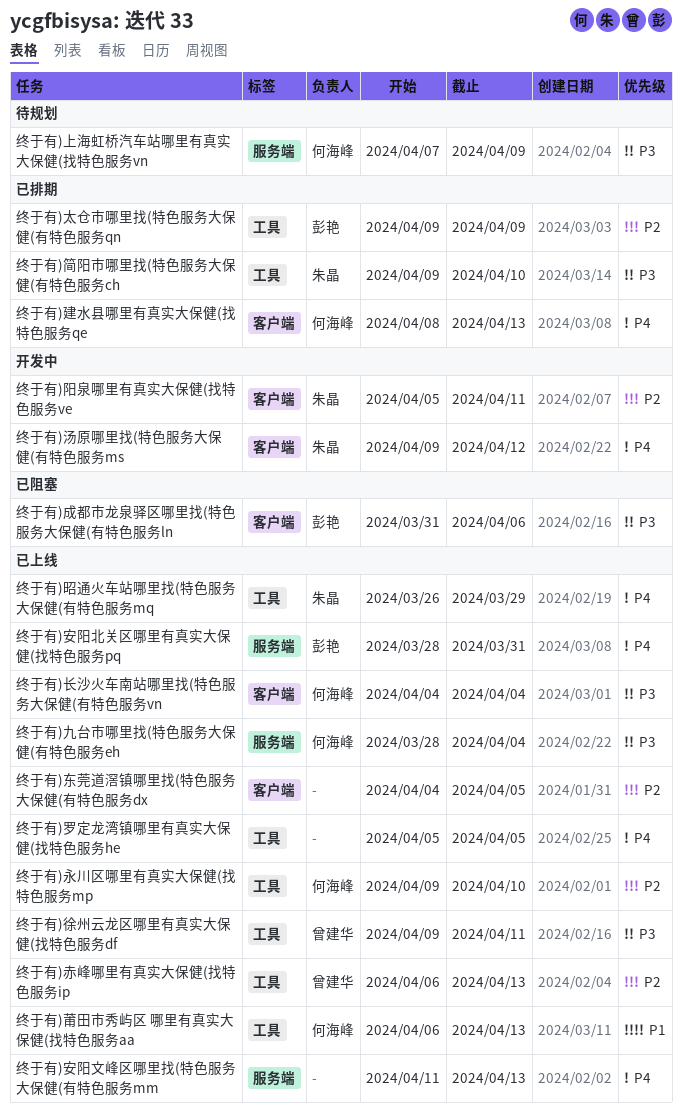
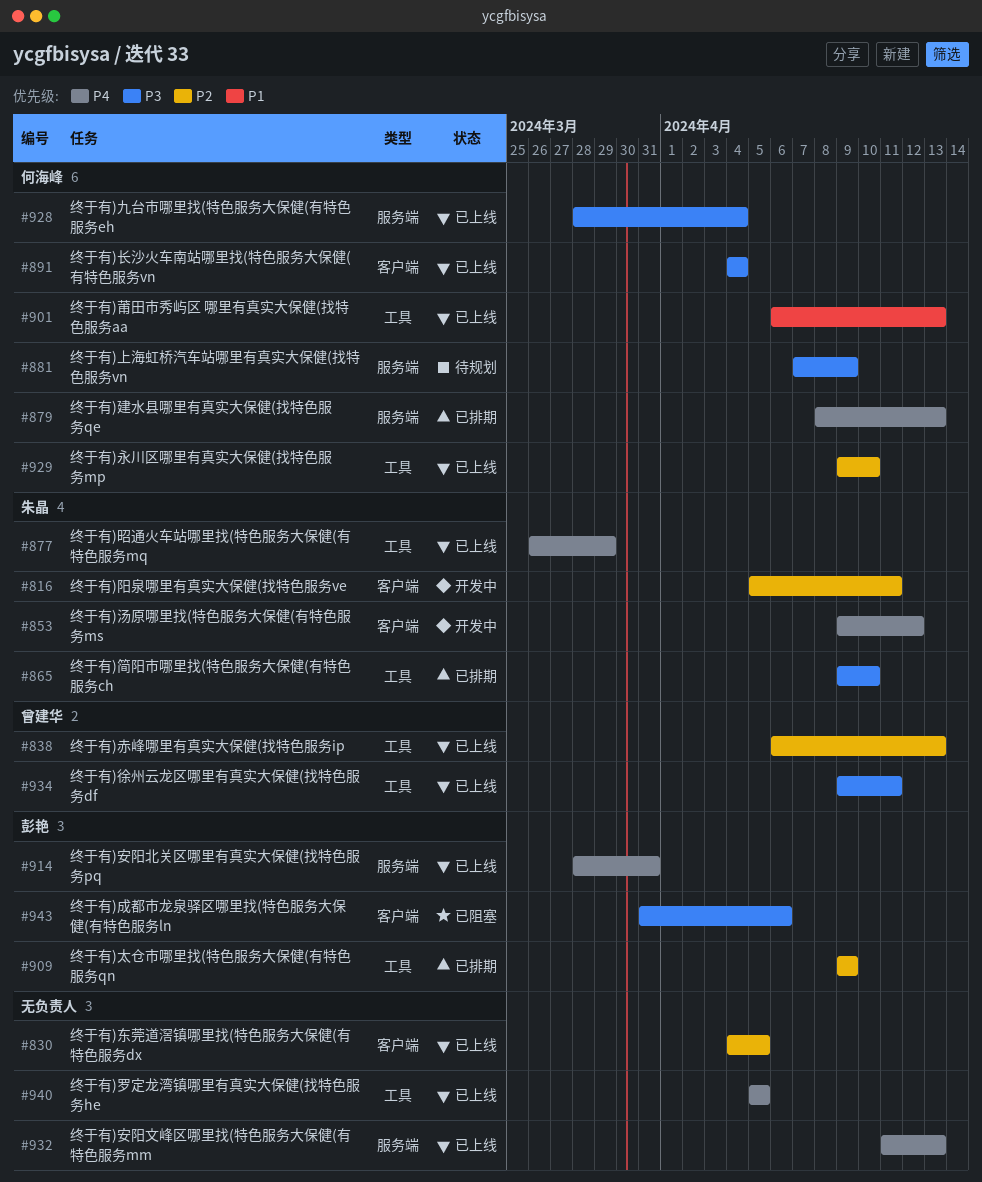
终于有)建水县哪里有真实大保健(找特色服务qe, label: 客户端 -> 服务端

